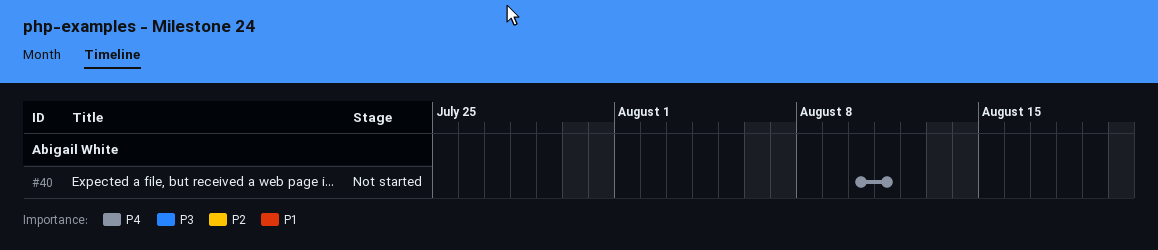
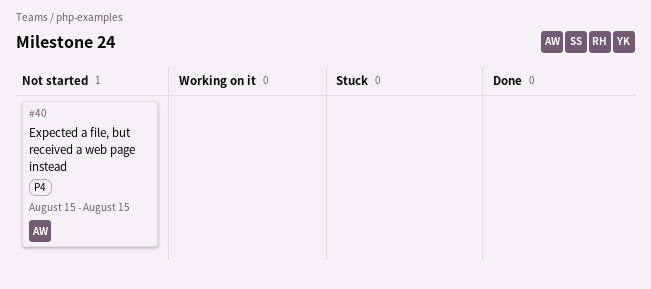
#40, start: Aug 10 -> Aug 15
#40, due: Aug 11 -> Aug 15

